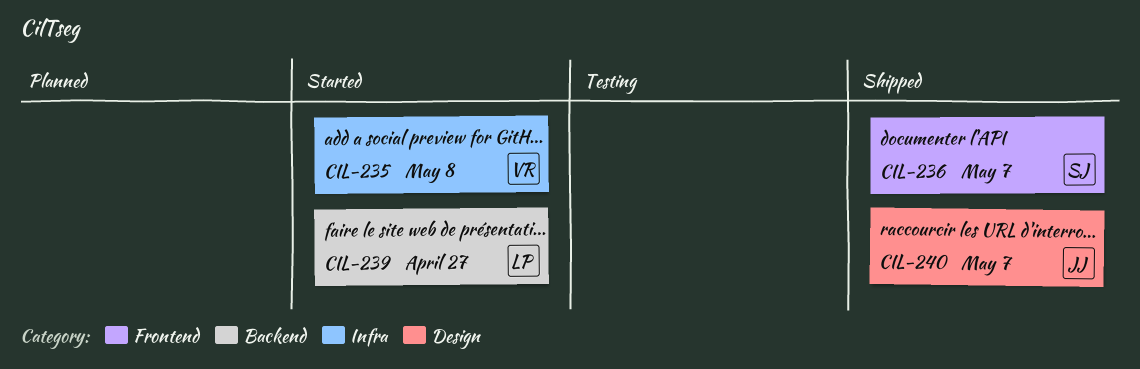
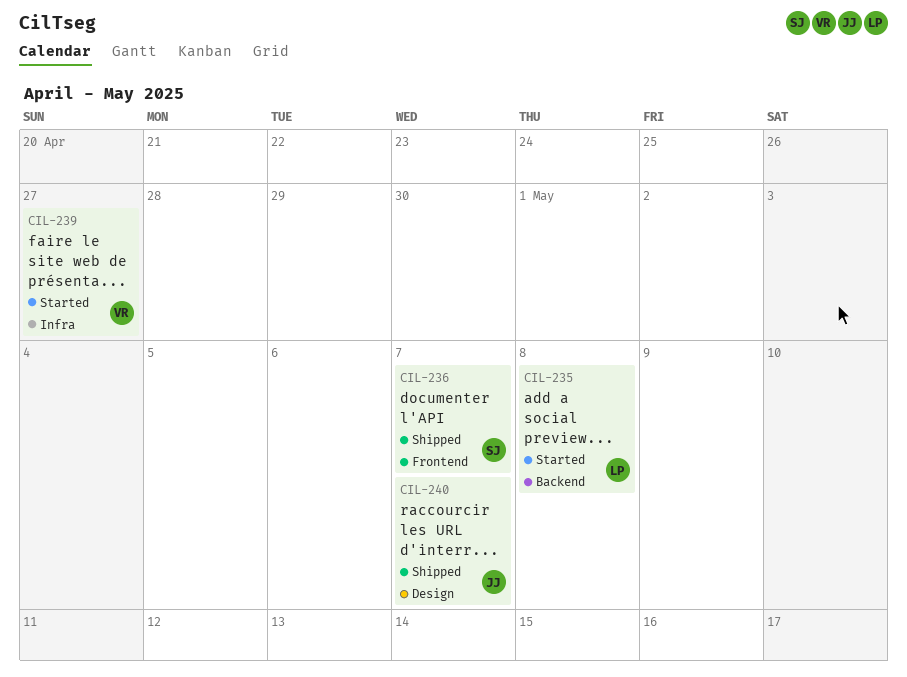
CIL-235, owner: VR -> LP
CIL-235, label: Infra -> Backend
CIL-239, owner: LP -> VR
CIL-239, label: Backend -> Infra

